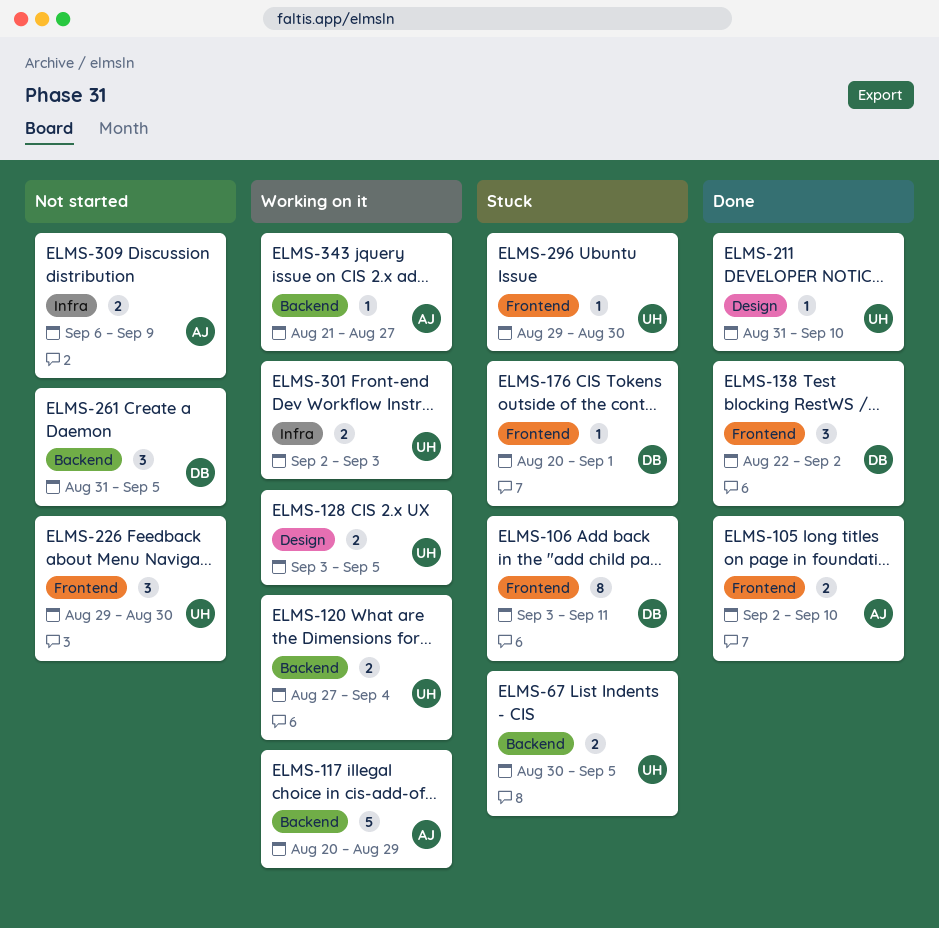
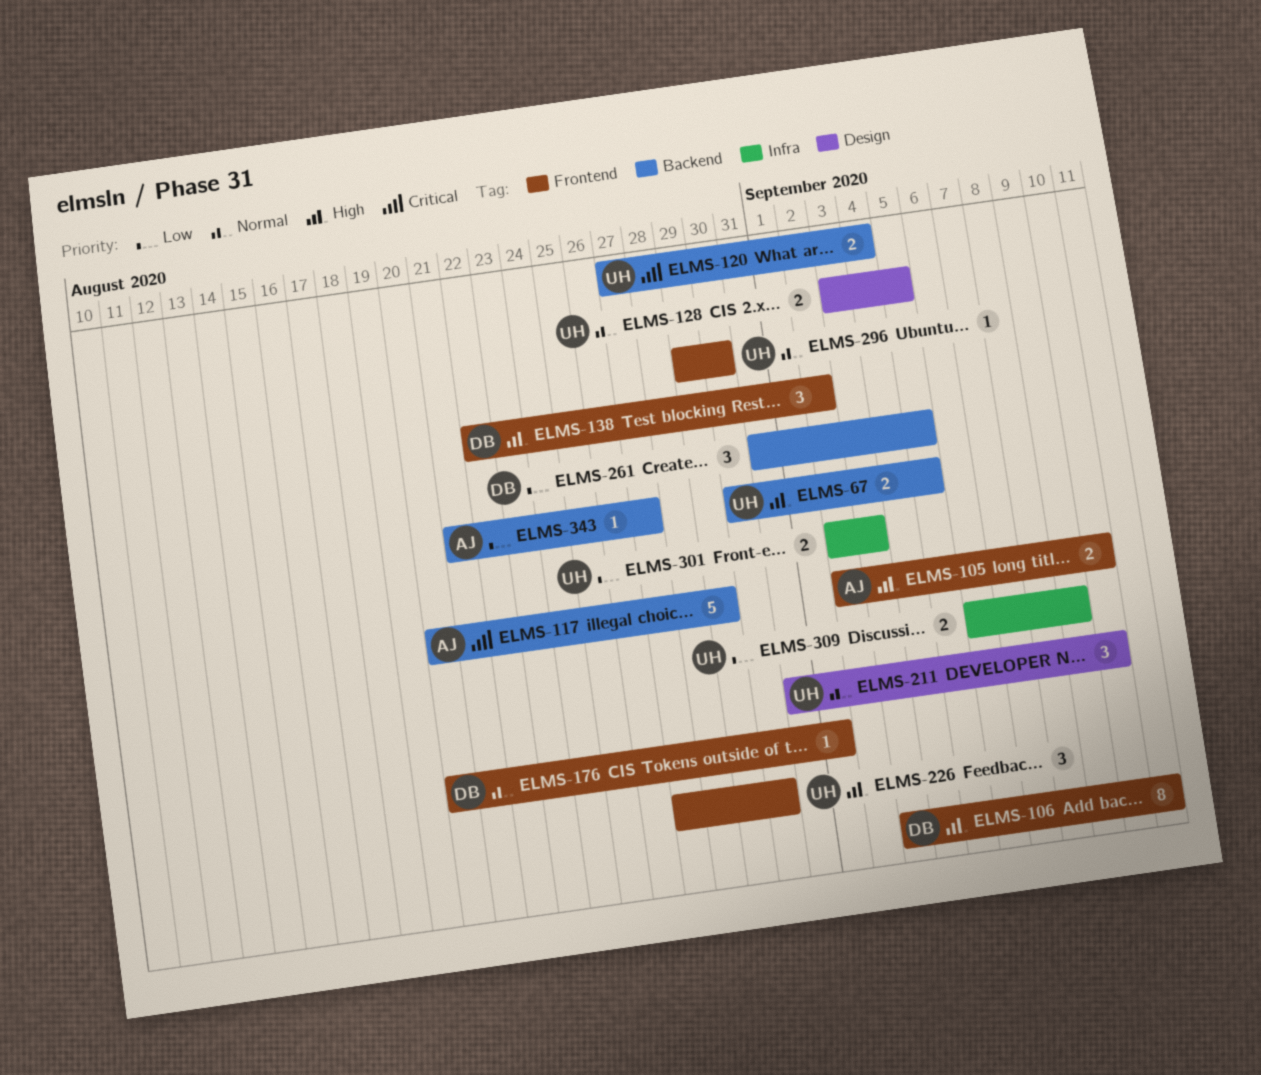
ELMS-211, estimate: 1 -> 3
ELMS-226, start: Aug 29 -> Aug 27
ELMS-309, owner: AJ -> UH

